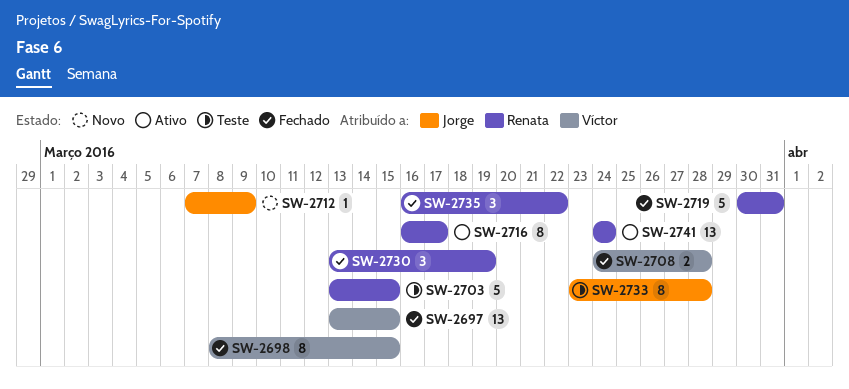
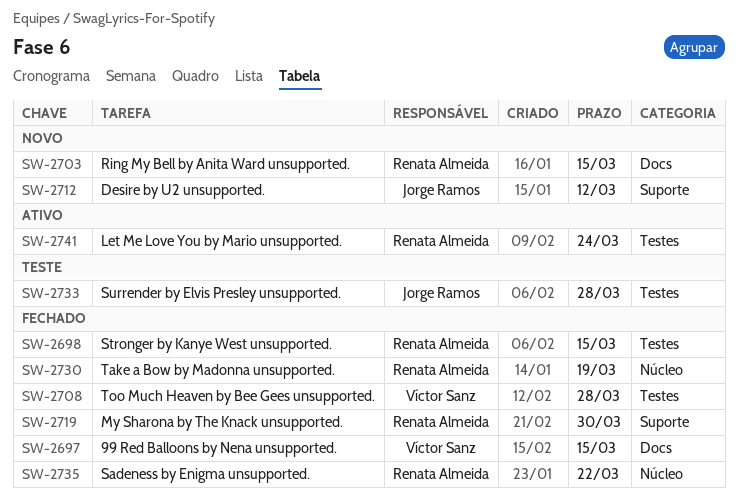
SW-2698, owner: Víctor Sanz -> Renata Almeida
SW-2703, status: Teste -> Novo
SW-2712, due: Mar 9 -> Mar 12
SW-2716: present -> none
SW-2719, due: Mar 31 -> Mar 30

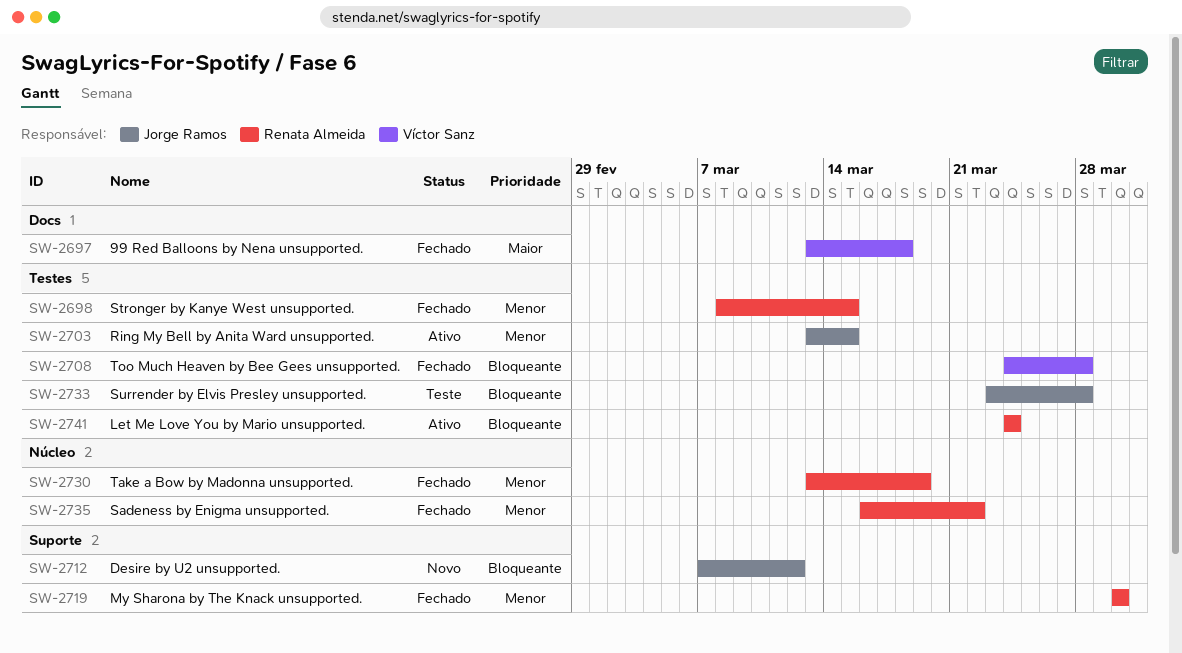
SW-2697, due: Mar 15 -> Mar 18
SW-2703, status: Novo -> Ativo
SW-2703, owner: Renata Almeida -> Jorge Ramos
SW-2703, label: Docs -> Testes

